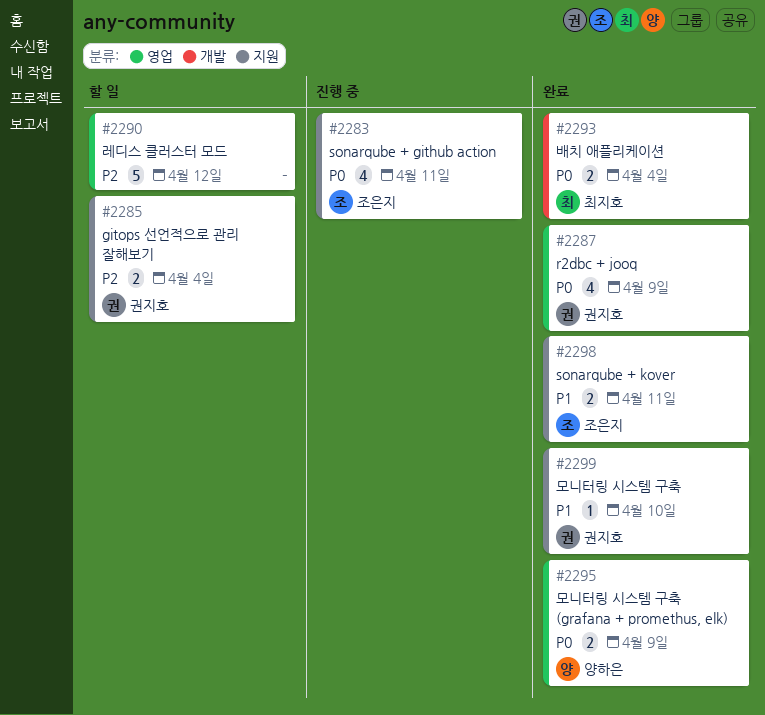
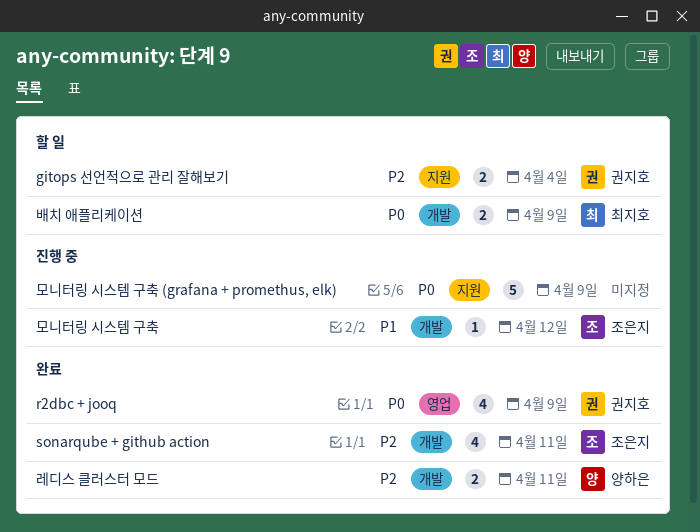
sonarqube + github action, status: 진행 중 -> 완료
sonarqube + github action, priority: P0 -> P2
sonarqube + github action, label: 지원 -> 개발
sonarqube + kover: present -> none
레디스 클러스터 모드, status: 할 일 -> 완료
레디스 클러스터 모드, owner: none -> 양하은
레디스 클러스터 모드, label: 영업 -> 개발
레디스 클러스터 모드, estimate: 5 -> 2
레디스 클러스터 모드, due: Apr 12 -> Apr 11
모니터링 시스템 구축, status: 완료 -> 진행 중
모니터링 시스템 구축, owner: 권지호 -> 조은지
모니터링 시스템 구축, label: 지원 -> 개발
모니터링 시스템 구축, due: Apr 10 -> Apr 12
모니터링 시스템 구축 (grafana + promethus, elk), status: 완료 -> 진행 중
모니터링 시스템 구축 (grafana + promethus, elk), owner: 양하은 -> none
모니터링 시스템 구축 (grafana + promethus, elk), label: 영업 -> 지원
모니터링 시스템 구축 (grafana + promethus, elk), estimate: 2 -> 5
배치 애플리케이션, status: 완료 -> 할 일
배치 애플리케이션, due: Apr 4 -> Apr 9

